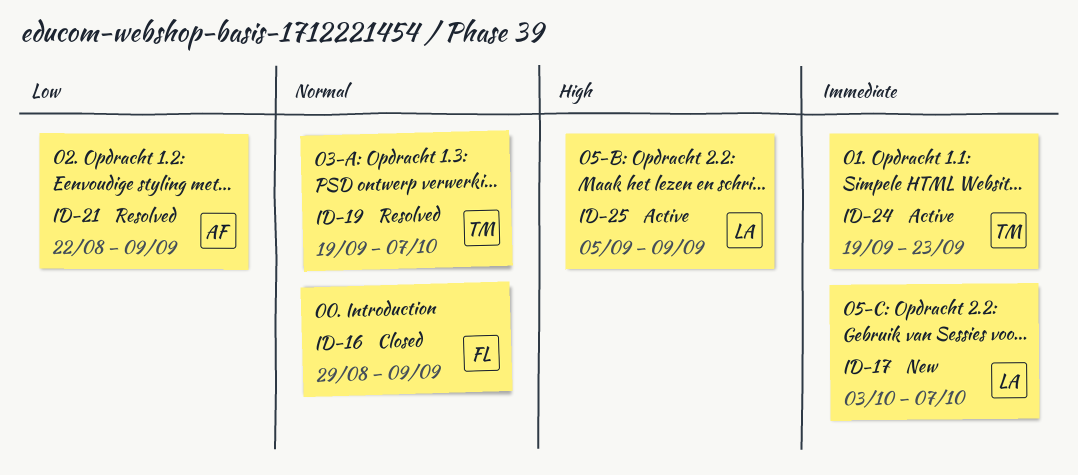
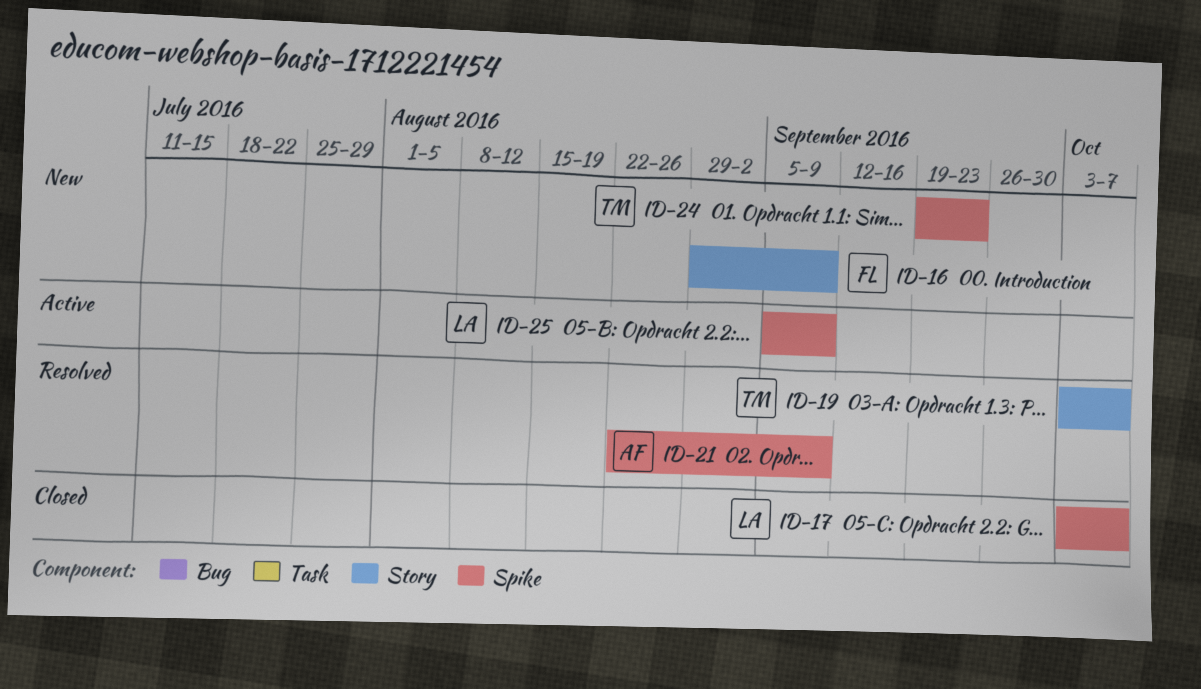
ID-16, status: Closed -> New
ID-17, status: New -> Closed
ID-19, start: Sep 19 -> Oct 3
ID-24, status: Active -> New

